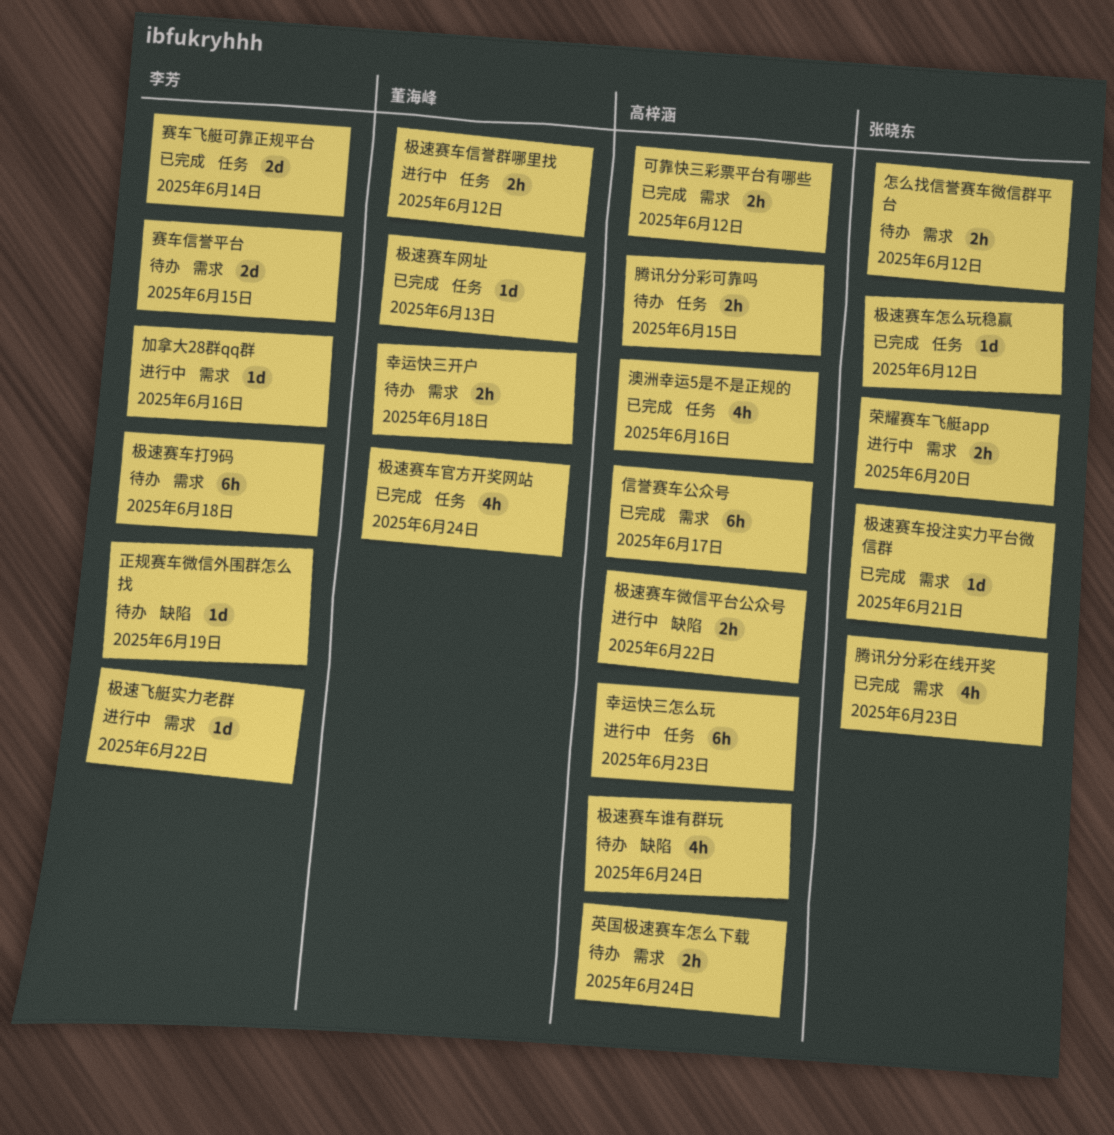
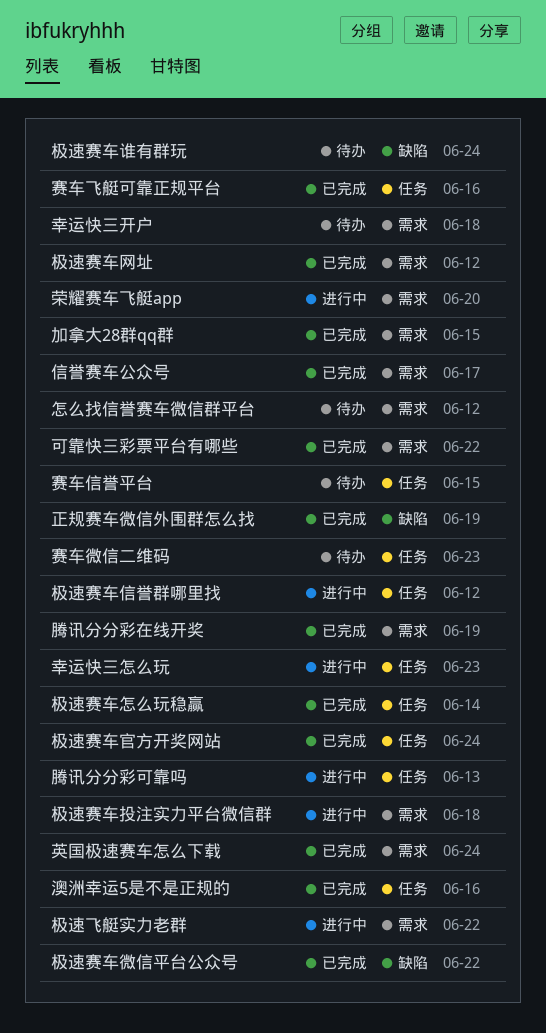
加拿大28群qq群, status: 进行中 -> 已完成
加拿大28群qq群, due: Jun 16 -> Jun 15
可靠快三彩票平台有哪些, due: Jun 12 -> Jun 22
极速赛车微信平台公众号, status: 进行中 -> 已完成
极速赛车怎么玩稳赢, due: Jun 12 -> Jun 14
极速赛车打9码: present -> none
极速赛车投注实力平台微信群, status: 已完成 -> 进行中
极速赛车投注实力平台微信群, due: Jun 21 -> Jun 18
极速赛车网址, label: 任务 -> 需求
极速赛车网址, due: Jun 13 -> Jun 12
正规赛车微信外围群怎么找, status: 待办 -> 已完成
腾讯分分彩可靠吗, status: 待办 -> 进行中
腾讯分分彩可靠吗, due: Jun 15 -> Jun 13
腾讯分分彩在线开奖, due: Jun 23 -> Jun 19
英国极速赛车怎么下载, status: 待办 -> 已完成
赛车信誉平台, label: 需求 -> 任务
赛车微信二维码: none -> present
赛车飞艇可靠正规平台, due: Jun 14 -> Jun 16

